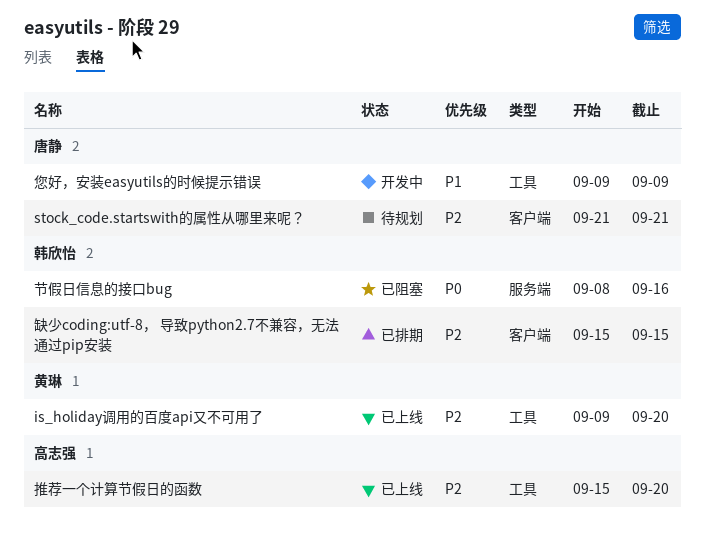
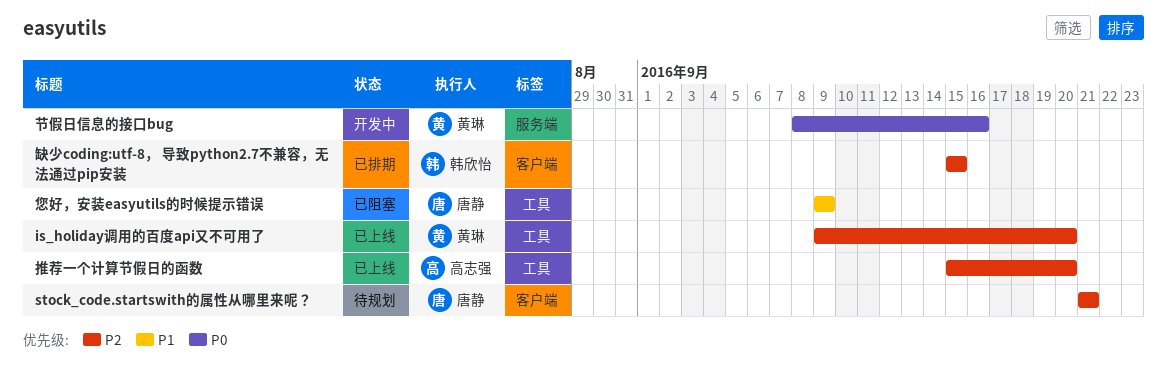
您好，安装easyutils的时候提示错误, status: 开发中 -> 已阻塞
节假日信息的接口bug, status: 已阻塞 -> 开发中
节假日信息的接口bug, owner: 韩欣怡 -> 黄琳

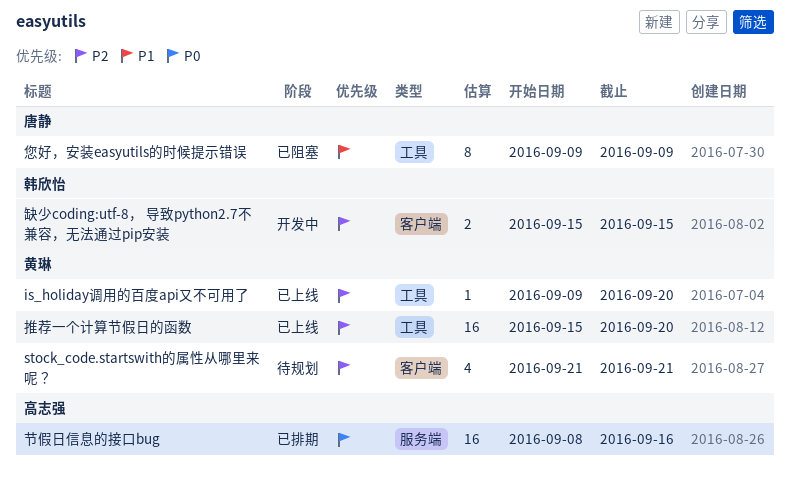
stock_code.startswith的属性从哪里来呢？, owner: 唐静 -> 黄琳
推荐一个计算节假日的函数, owner: 高志强 -> 黄琳
缺少coding:utf-8， 导致python2.7不兼容，无法通过pip安装, status: 已排期 -> 开发中
节假日信息的接口bug, status: 开发中 -> 已排期
节假日信息的接口bug, owner: 黄琳 -> 高志强

